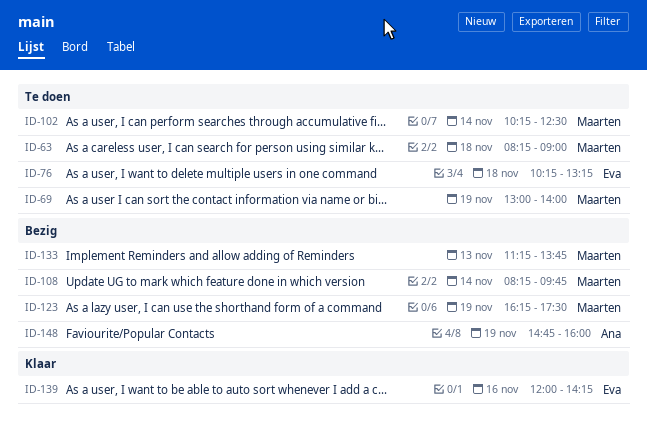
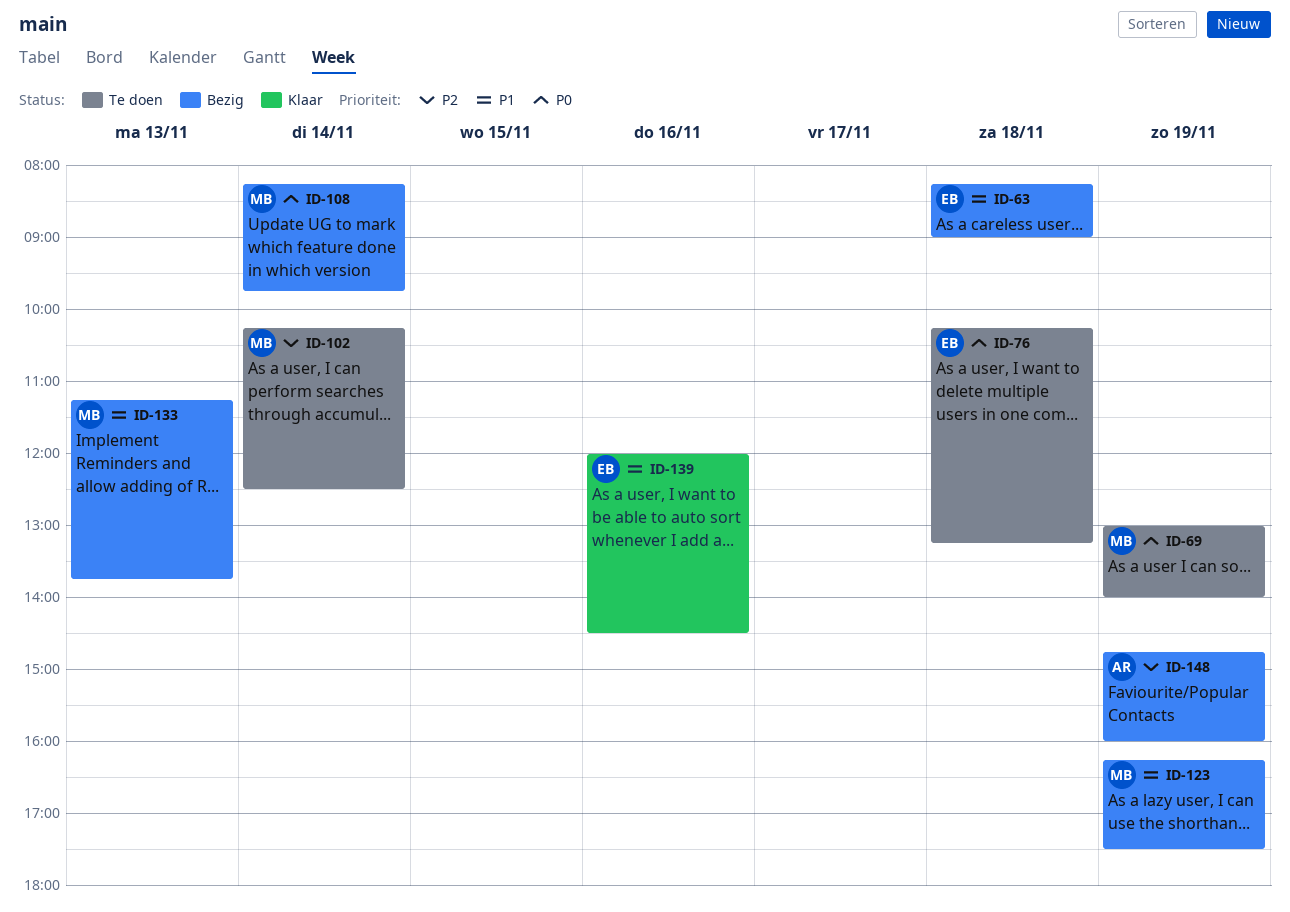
ID-63, status: Te doen -> Bezig
ID-63, owner: Maarten -> Eva
ID-139, ends: 14:15 -> 14:30

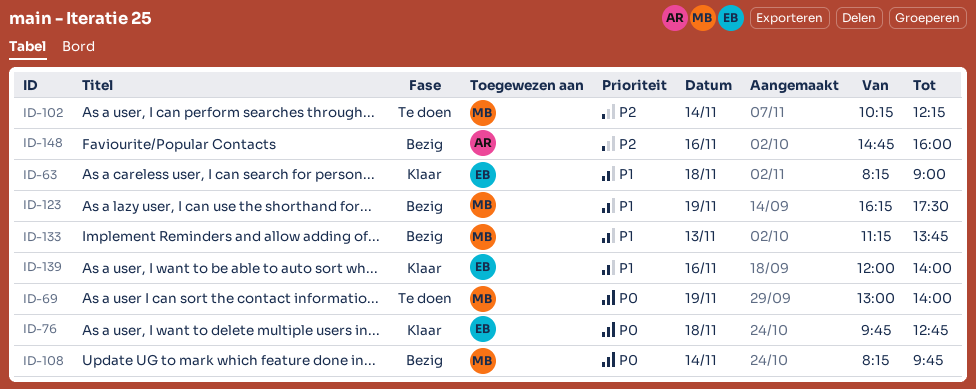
ID-63, status: Bezig -> Klaar
ID-76, status: Te doen -> Klaar
ID-76, begins: 10:15 -> 09:45
ID-76, ends: 13:15 -> 12:45
ID-102, ends: 12:30 -> 12:15
ID-139, ends: 14:30 -> 14:00
ID-148, day: Nov 19 -> Nov 16

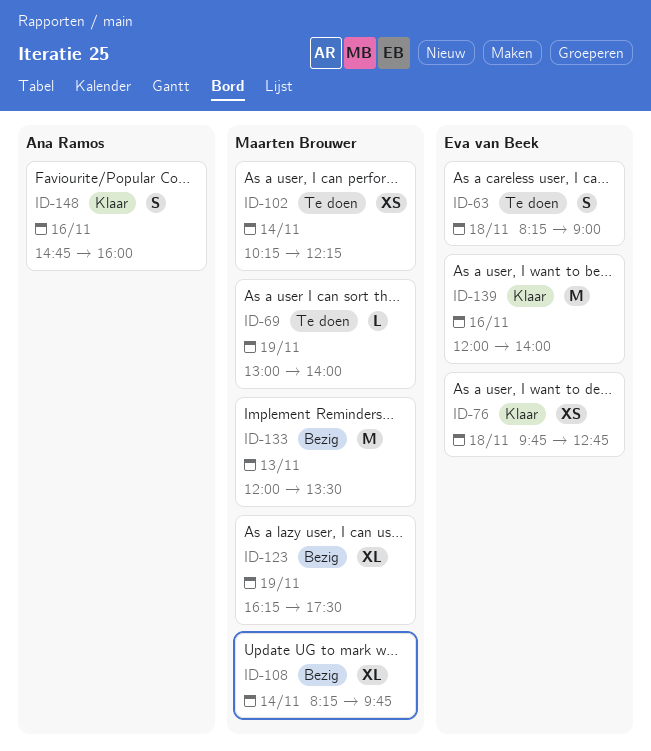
ID-63, status: Klaar -> Te doen
ID-133, begins: 11:15 -> 12:00
ID-133, ends: 13:45 -> 13:30
ID-148, status: Bezig -> Klaar

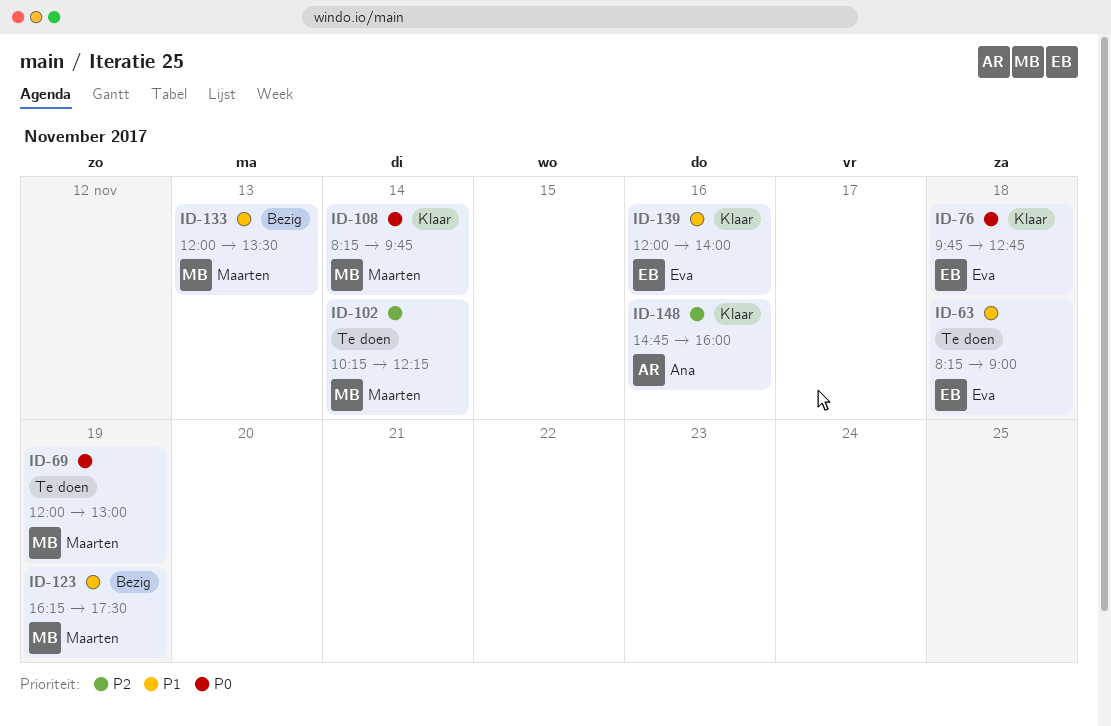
ID-69, begins: 13:00 -> 12:00
ID-69, ends: 14:00 -> 13:00
ID-108, status: Bezig -> Klaar

